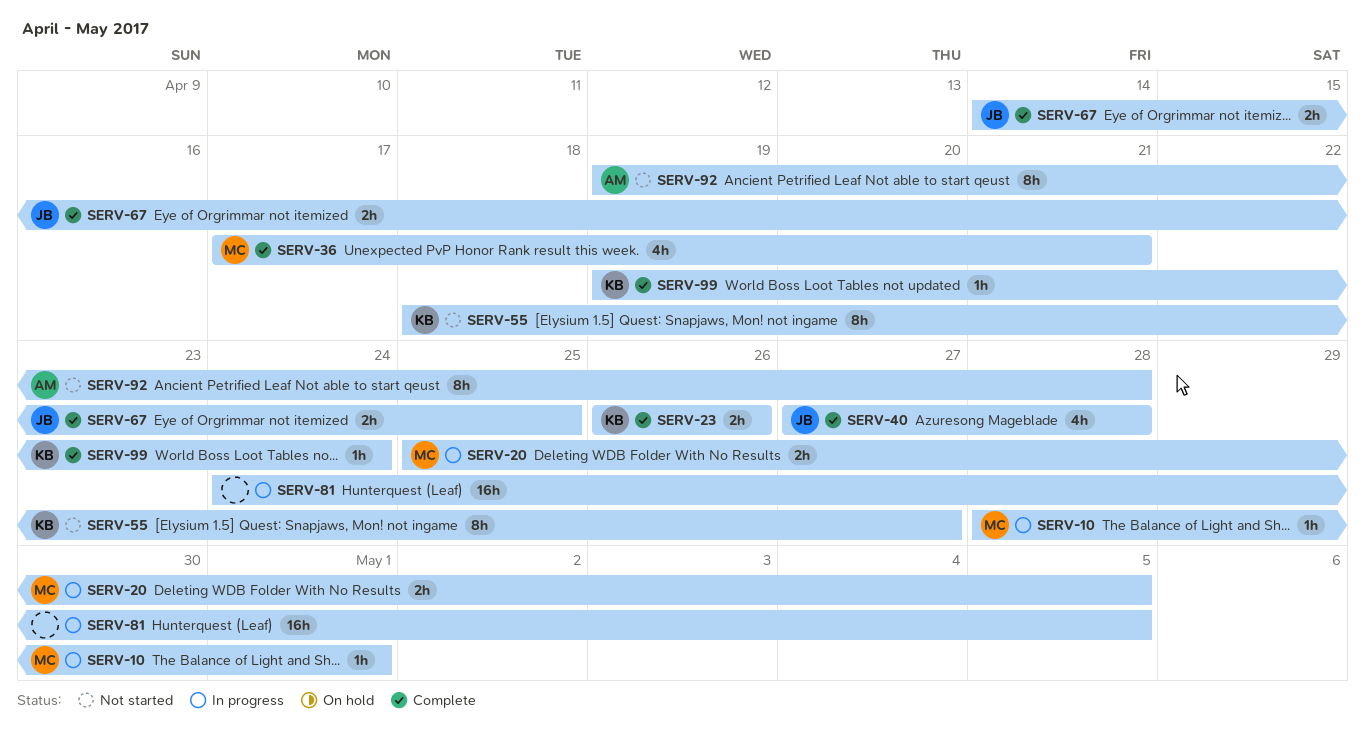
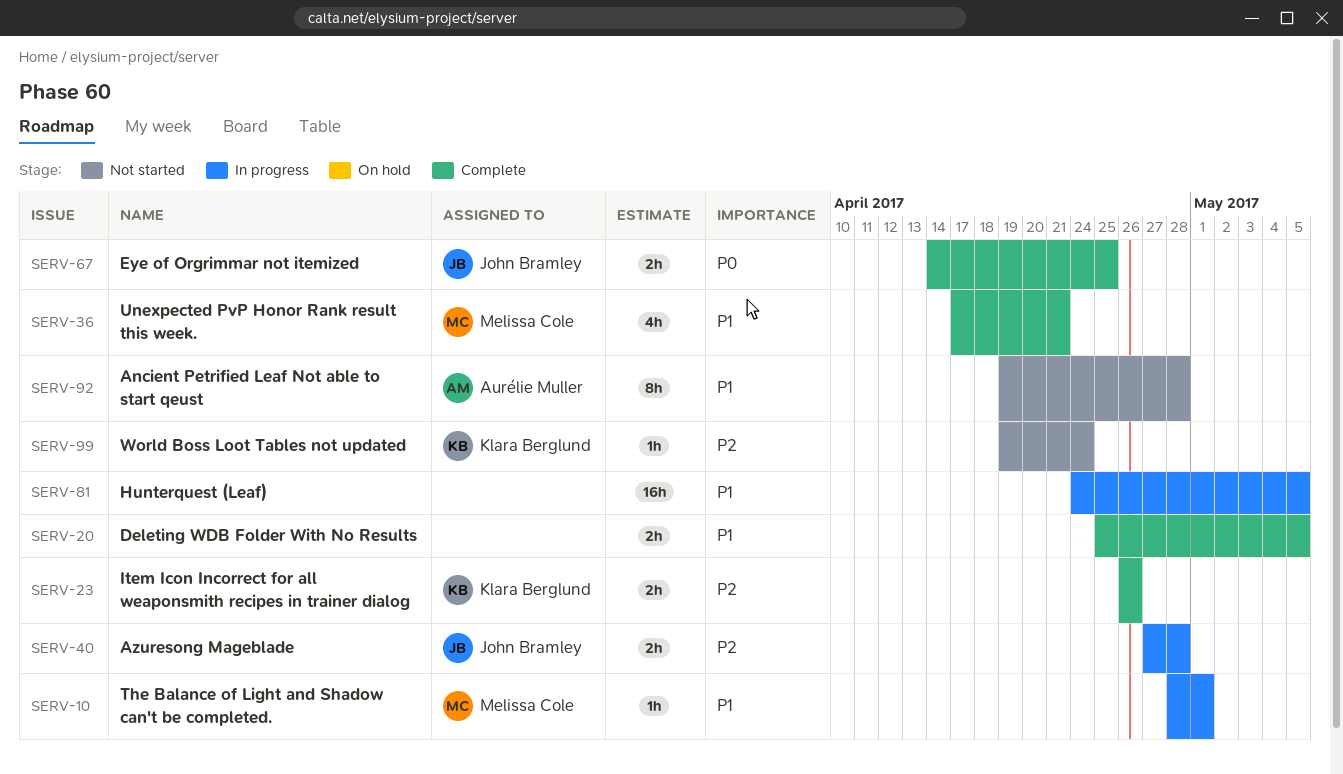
SERV-20, status: In progress -> Complete
SERV-20, owner: Melissa Cole -> none
SERV-40, status: Complete -> In progress
SERV-40, estimate: 4h -> 2h
SERV-55: present -> none
SERV-99, status: Complete -> Not started

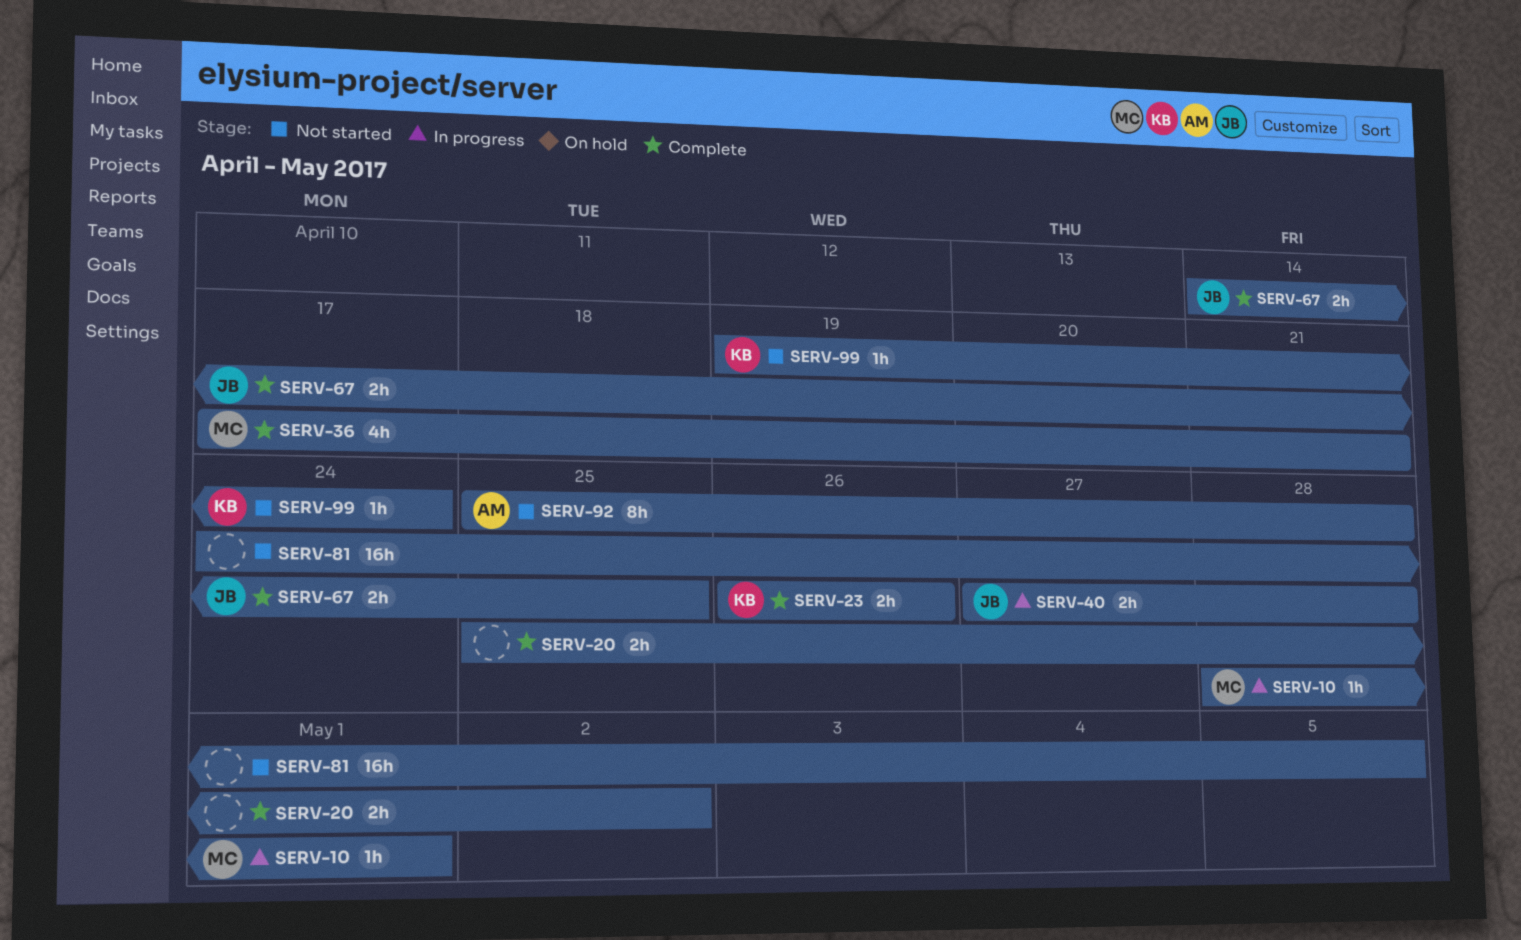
SERV-20, due: May 5 -> May 2
SERV-81, status: In progress -> Not started
SERV-92, start: Apr 19 -> Apr 25

